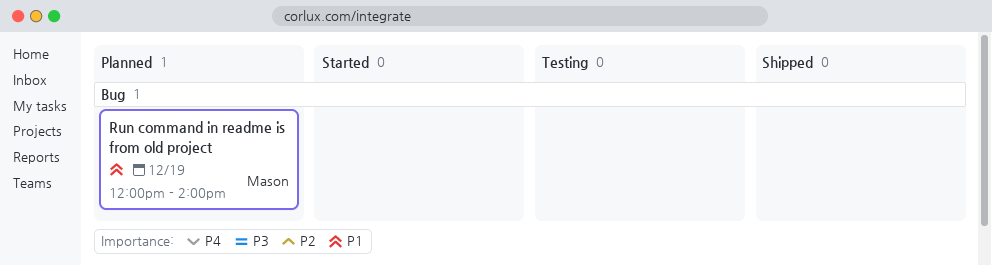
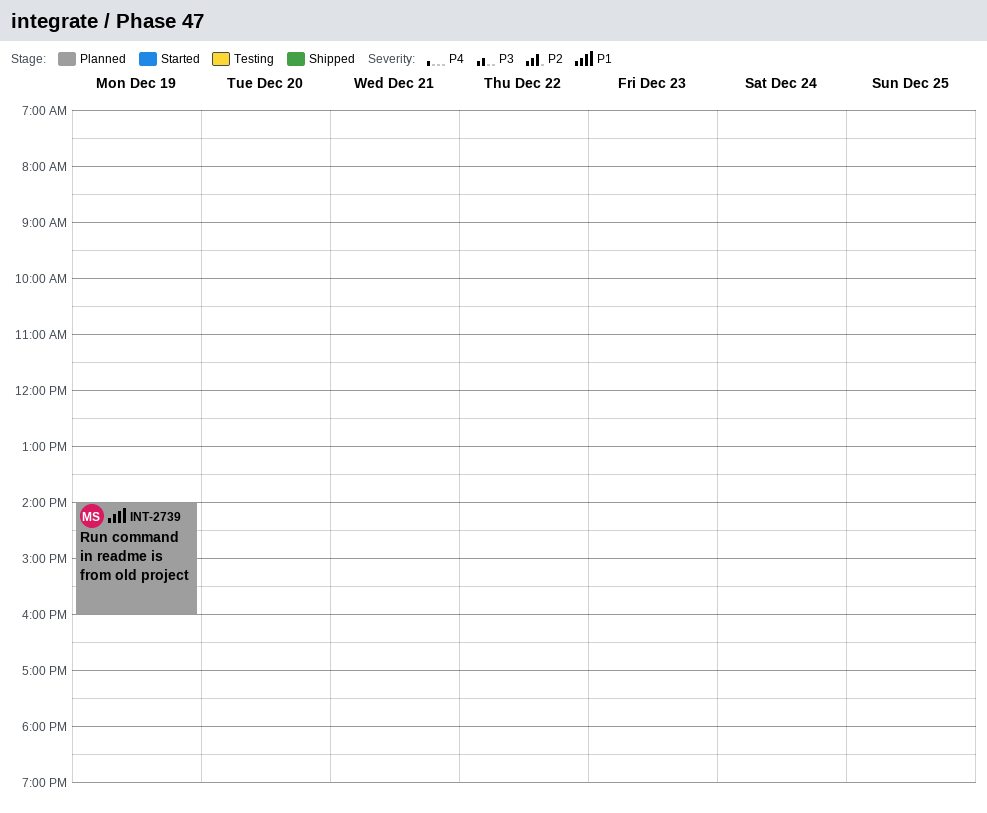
Run command in readme is from old project, begins: 12:00 -> 14:00
Run command in readme is from old project, ends: 14:00 -> 16:00

